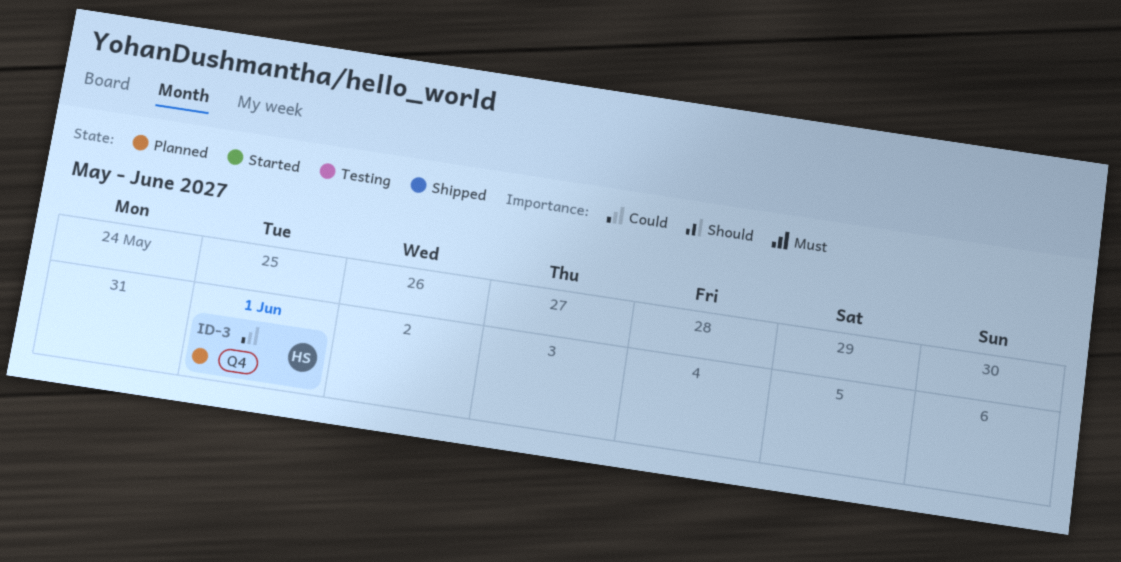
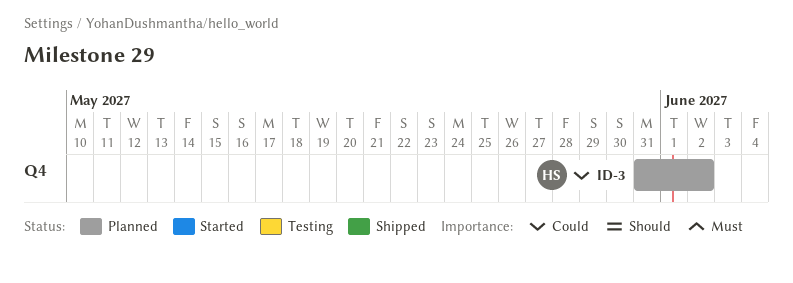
ID-3, due: Jun 1 -> Jun 2

